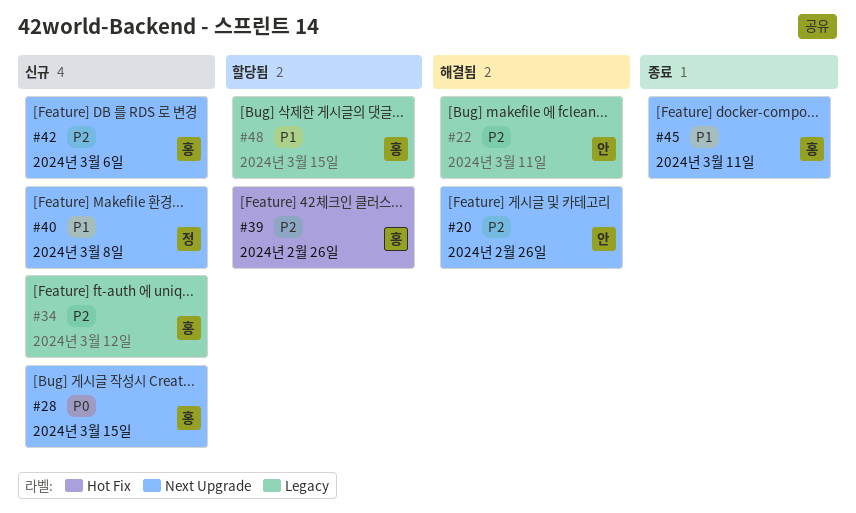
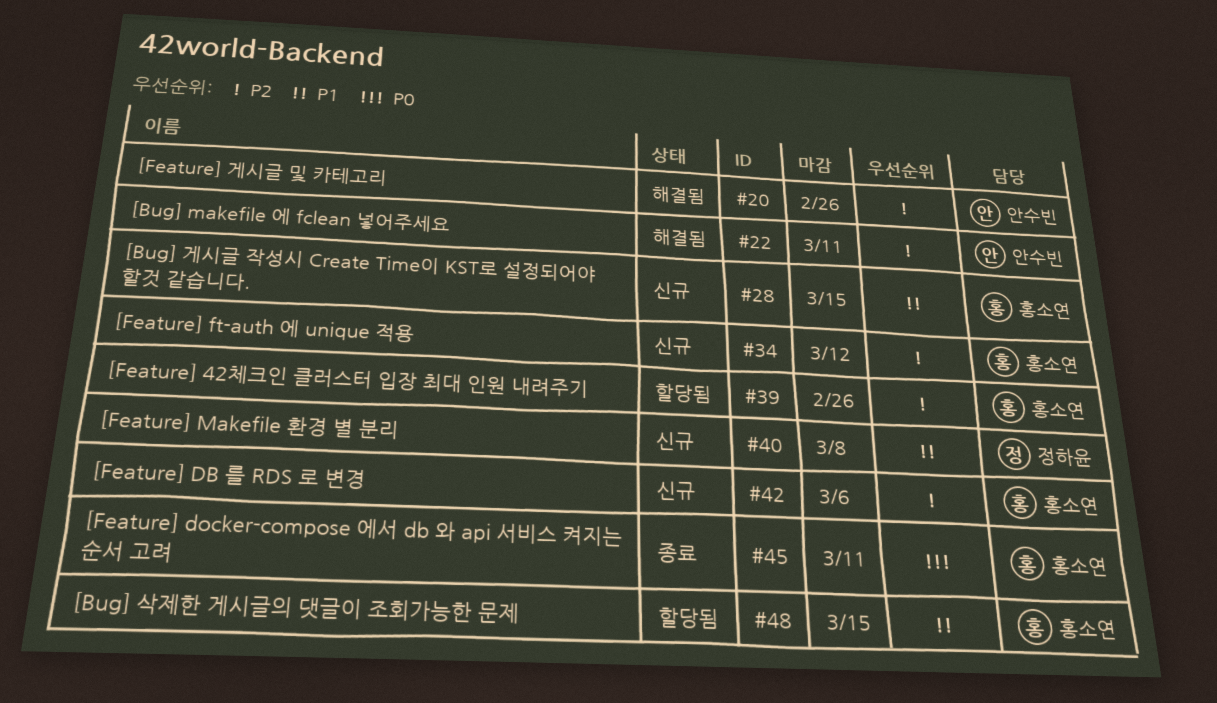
#28, priority: P0 -> P1
#45, priority: P1 -> P0

